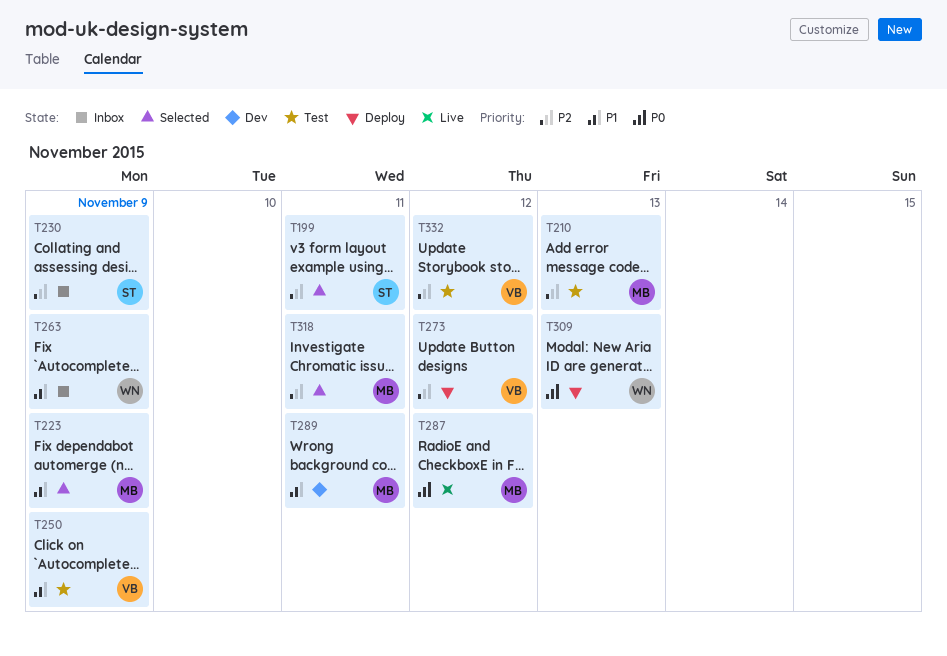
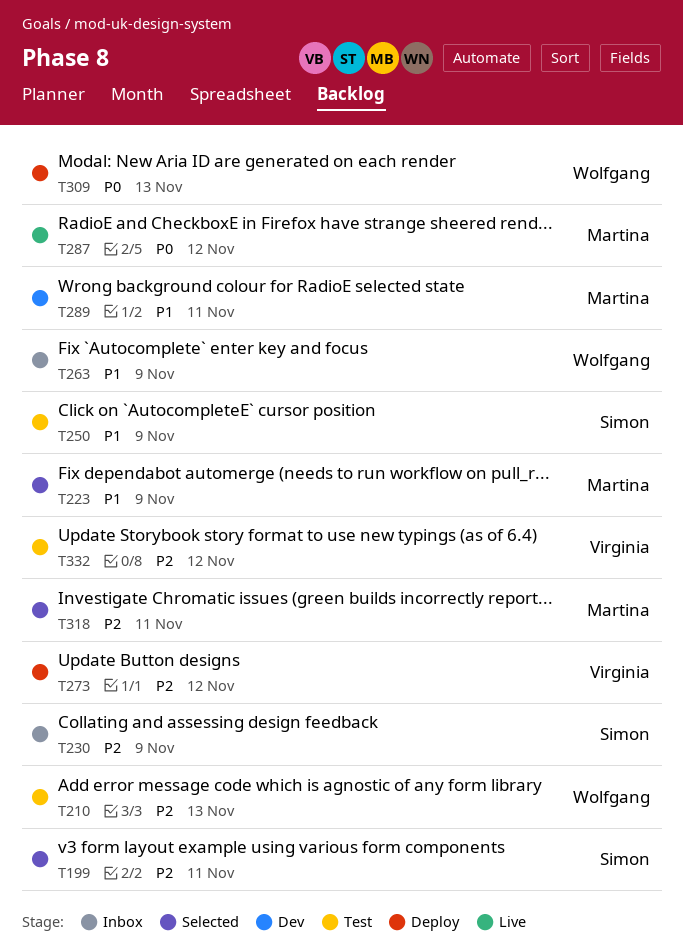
T210, owner: Martina -> Wolfgang
T250, owner: Virginia -> Simon

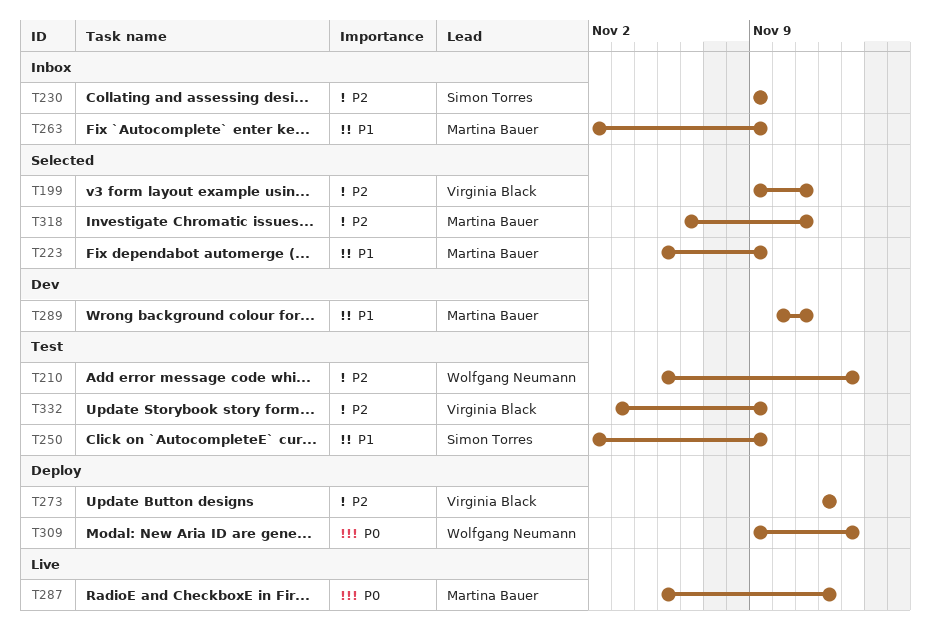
T199, owner: Simon Torres -> Virginia Black
T263, owner: Wolfgang Neumann -> Martina Bauer
T332, due: Nov 12 -> Nov 9

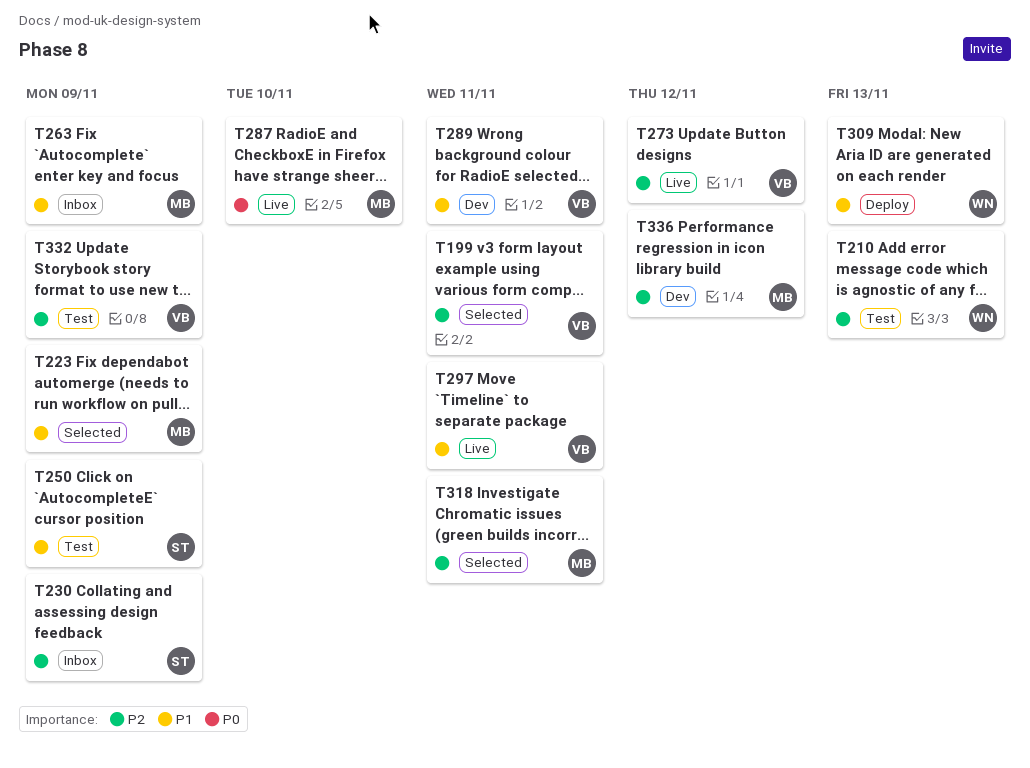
T273, status: Deploy -> Live
T287, due: Nov 12 -> Nov 10
T289, owner: Martina Bauer -> Virginia Black
T297: none -> present
T309, priority: P0 -> P1
T336: none -> present

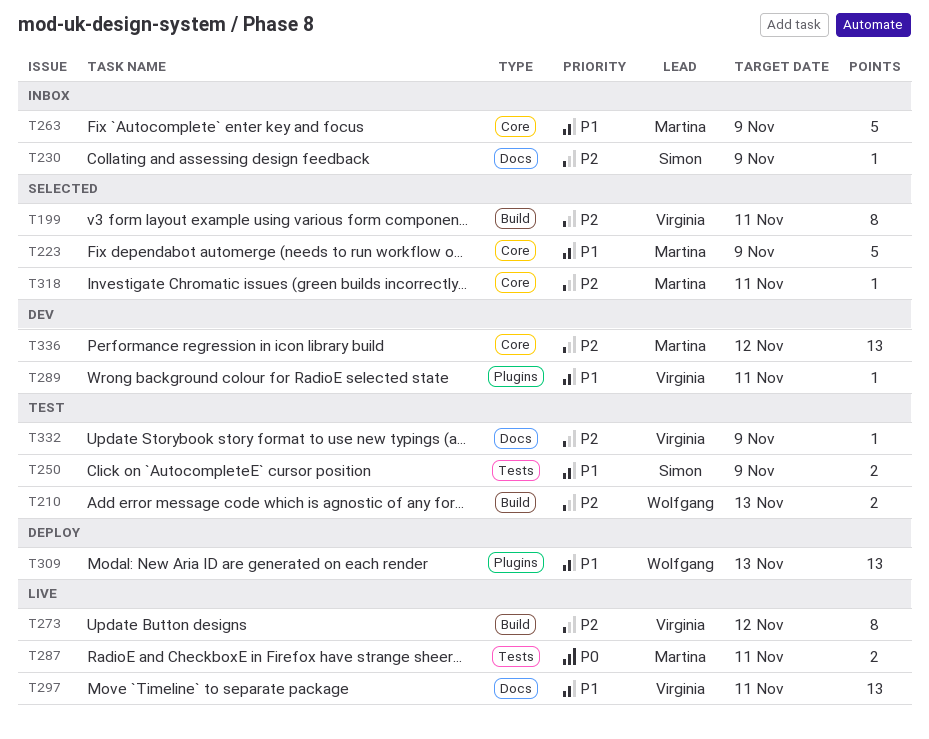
T287, due: Nov 10 -> Nov 11

